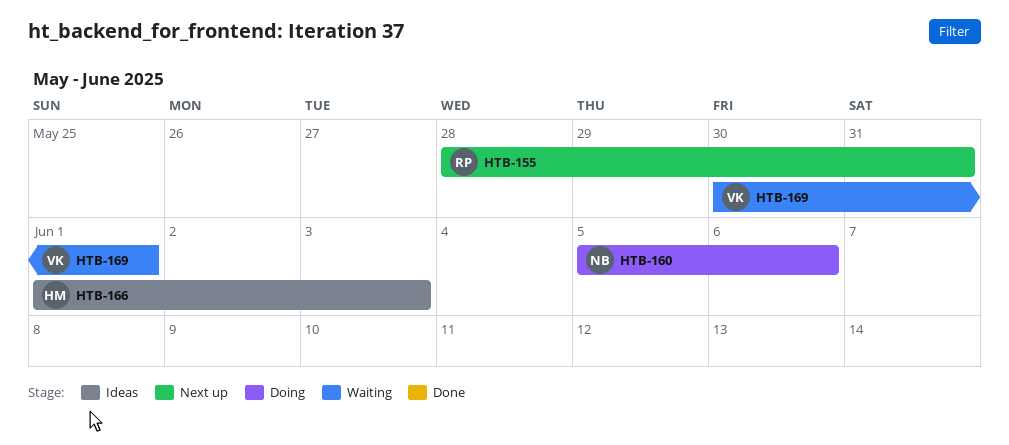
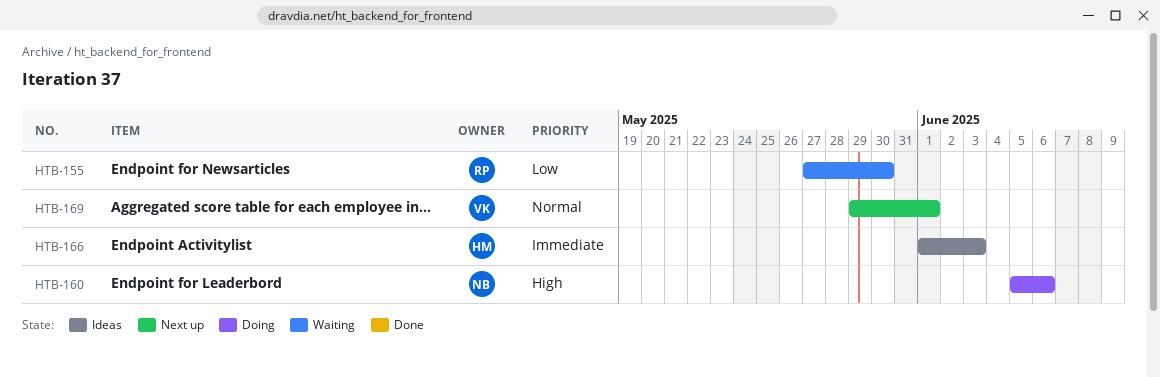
HTB-155, status: Next up -> Waiting
HTB-155, start: May 28 -> May 27
HTB-155, due: May 31 -> May 30
HTB-169, status: Waiting -> Next up
HTB-169, start: May 30 -> May 29

